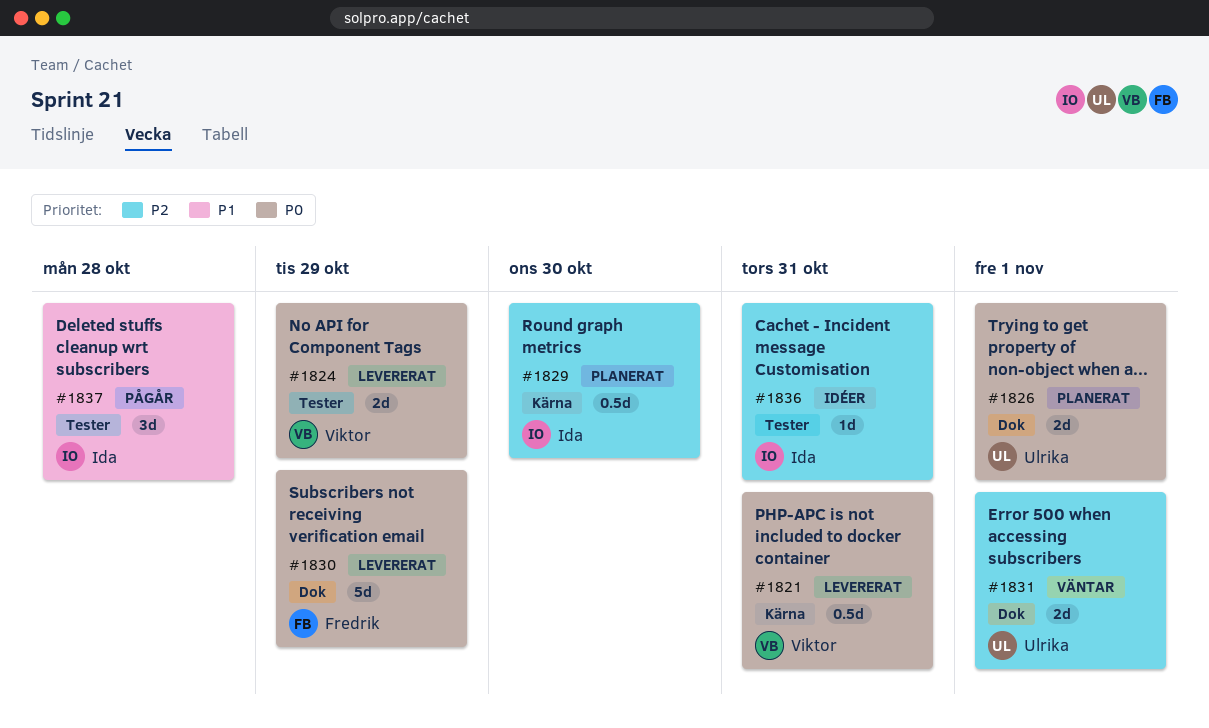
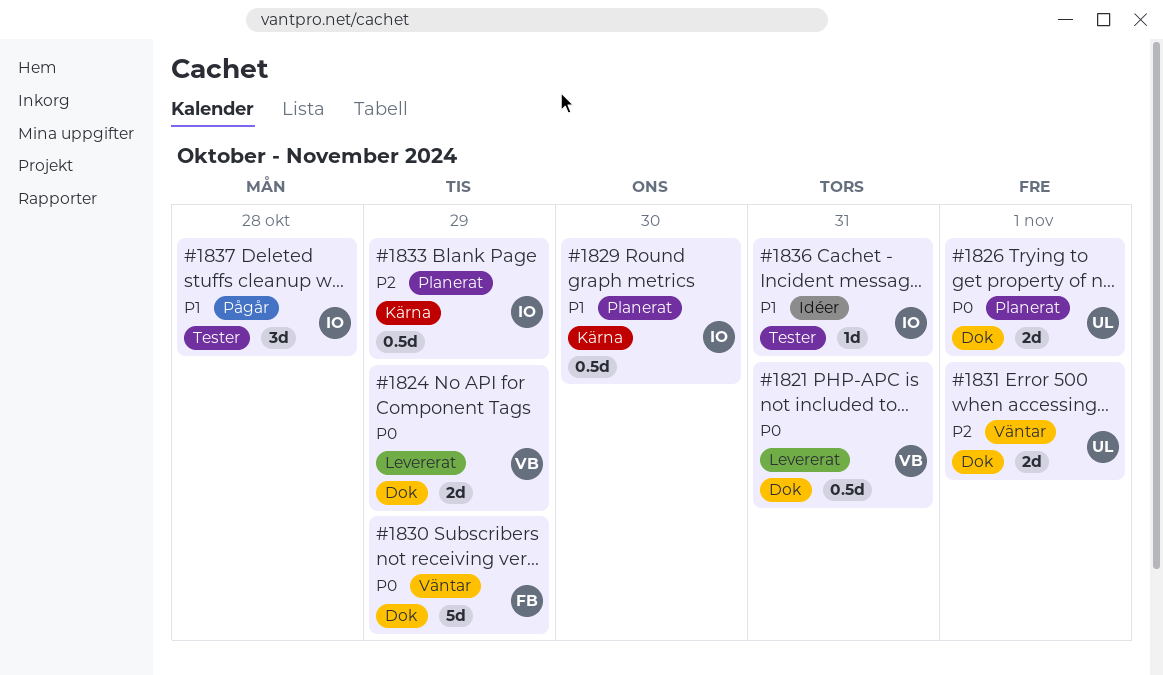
#1821, label: Kärna -> Dok
#1824, label: Tester -> Dok
#1829, priority: P2 -> P1
#1830, status: Levererat -> Väntar
#1833: none -> present
#1836, priority: P2 -> P1

